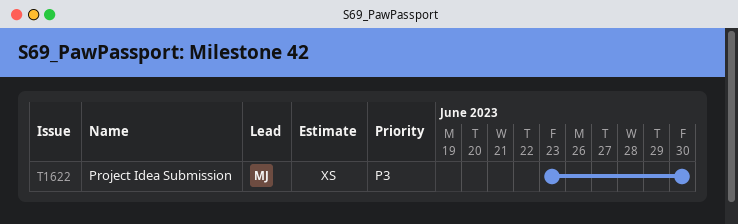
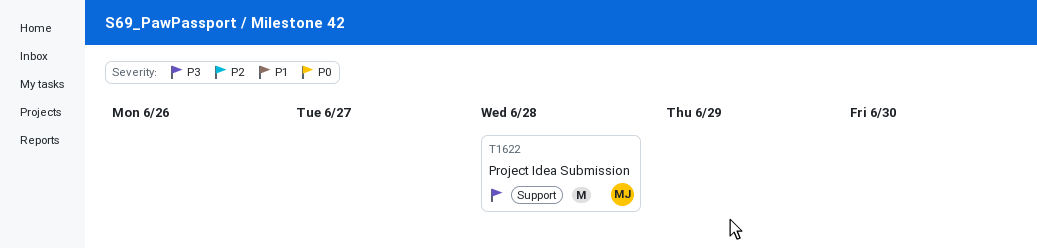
T1622, estimate: XS -> M
T1622, due: Jun 30 -> Jun 28

